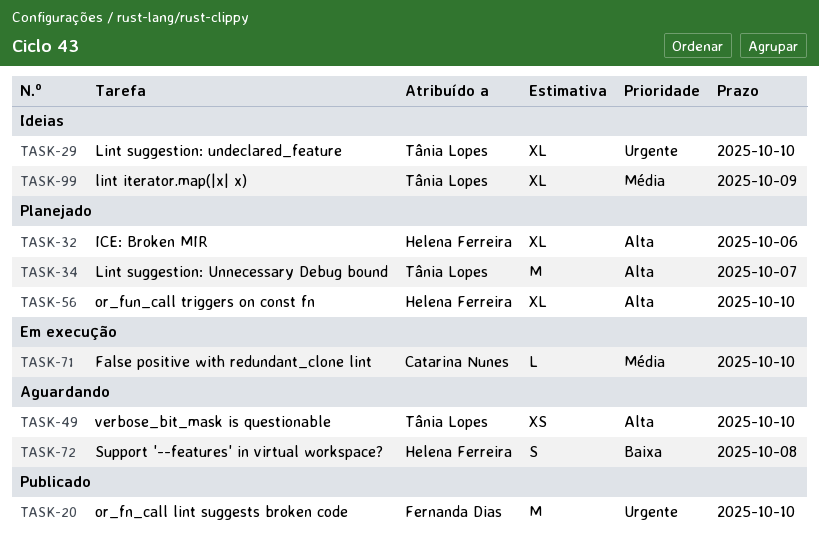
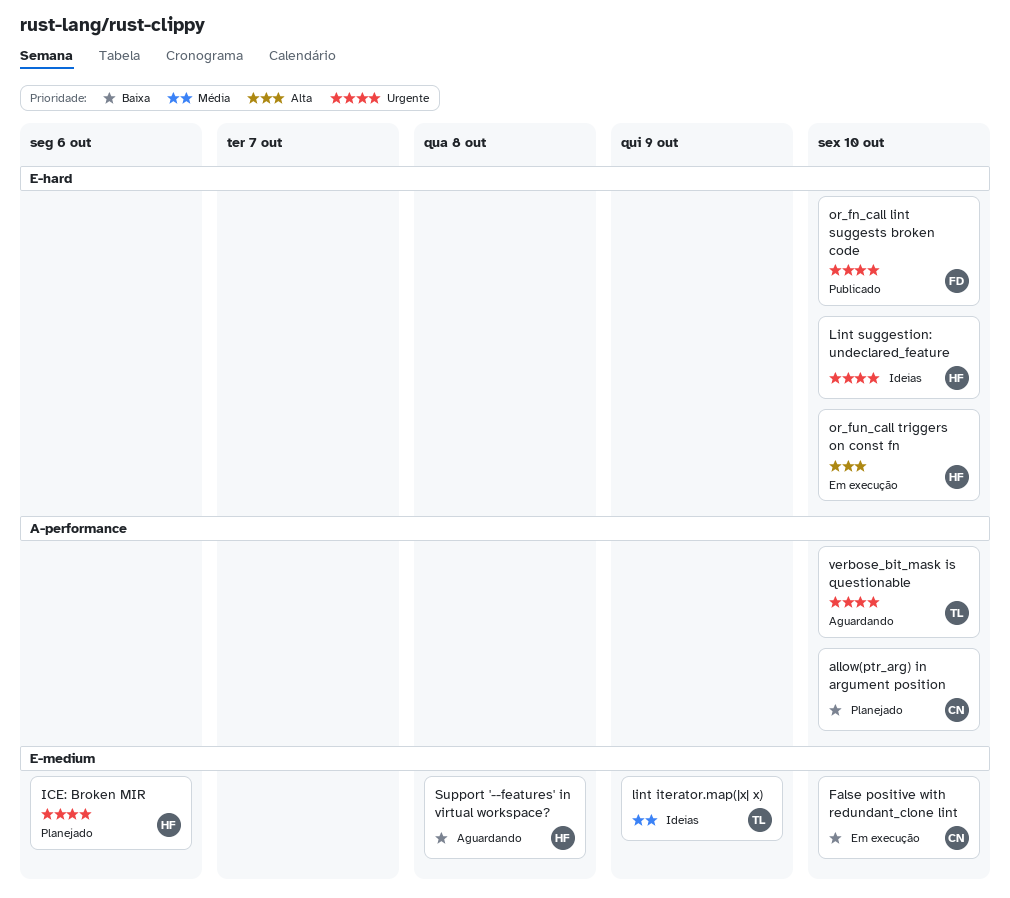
allow(ptr_arg) in argument position: none -> present
False positive with redundant_clone lint, priority: Média -> Baixa
ICE: Broken MIR, priority: Alta -> Urgente
Lint suggestion: undeclared_feature, owner: Tânia Lopes -> Helena Ferreira
Lint suggestion: Unnecessary Debug bound: present -> none
or_fun_call triggers on const fn, status: Planejado -> Em execução
verbose_bit_mask is questionable, priority: Alta -> Urgente

